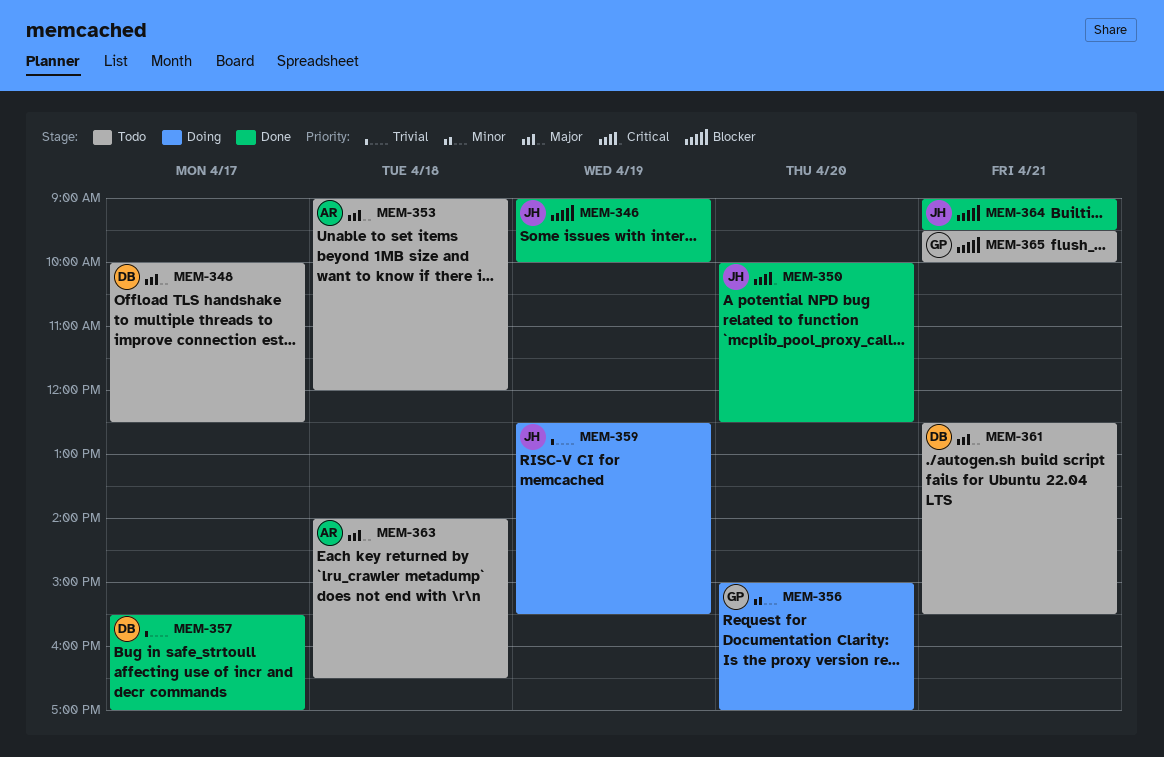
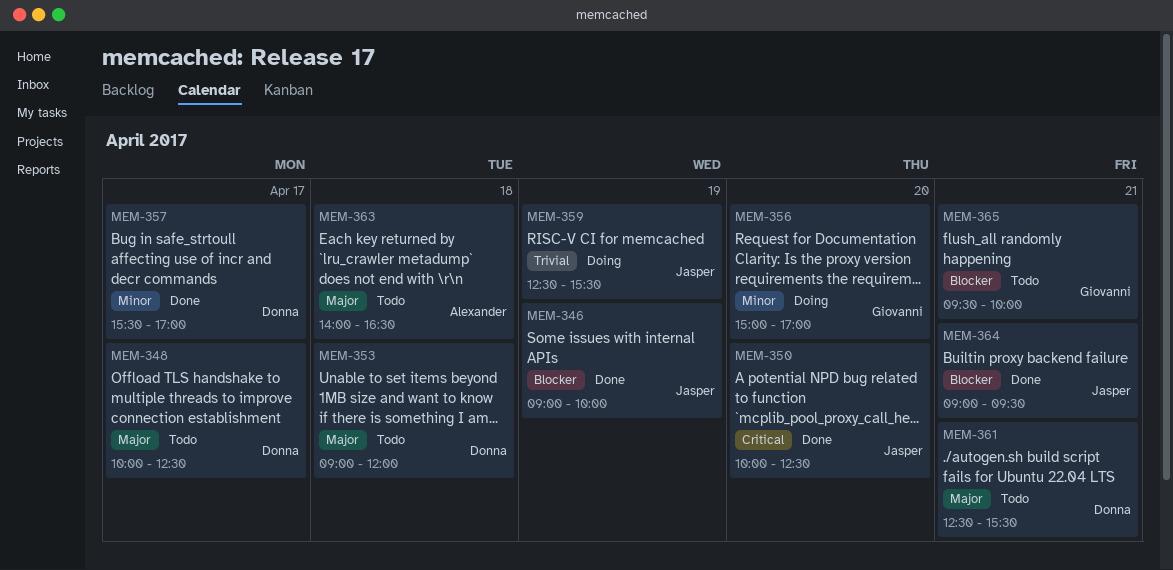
MEM-353, owner: Alexander -> Donna
MEM-357, priority: Trivial -> Minor

